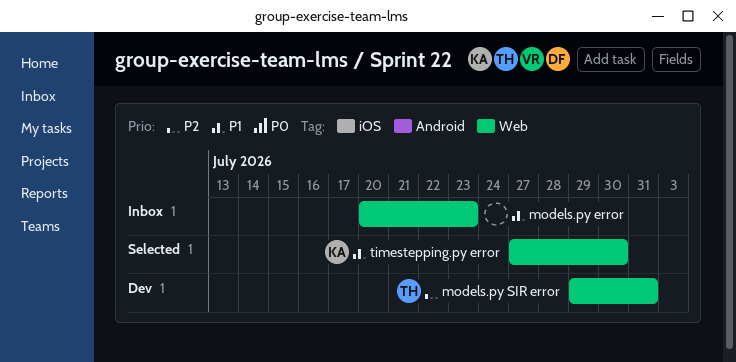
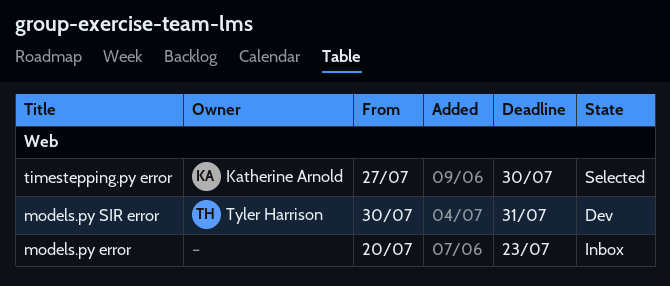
models.py SIR error, start: Jul 29 -> Jul 30

